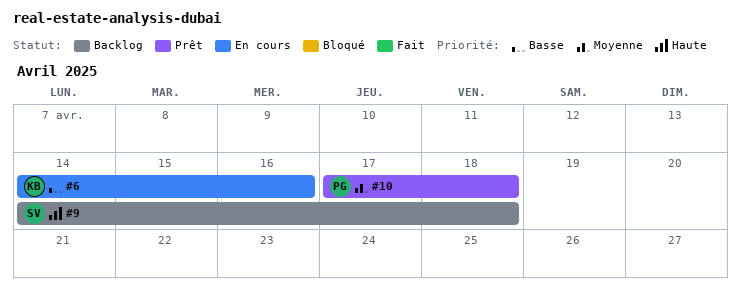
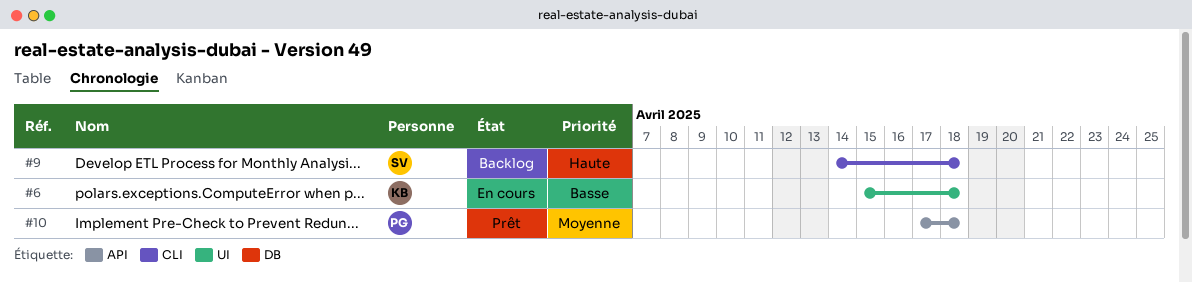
#6, start: Apr 14 -> Apr 15
#6, due: Apr 16 -> Apr 18

